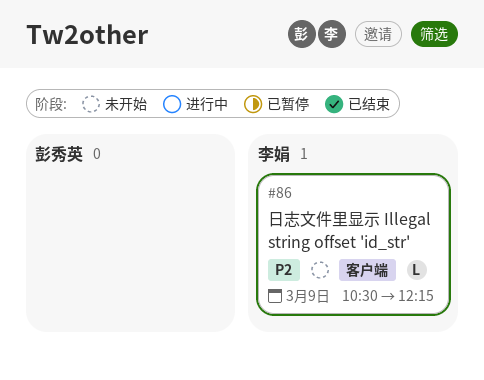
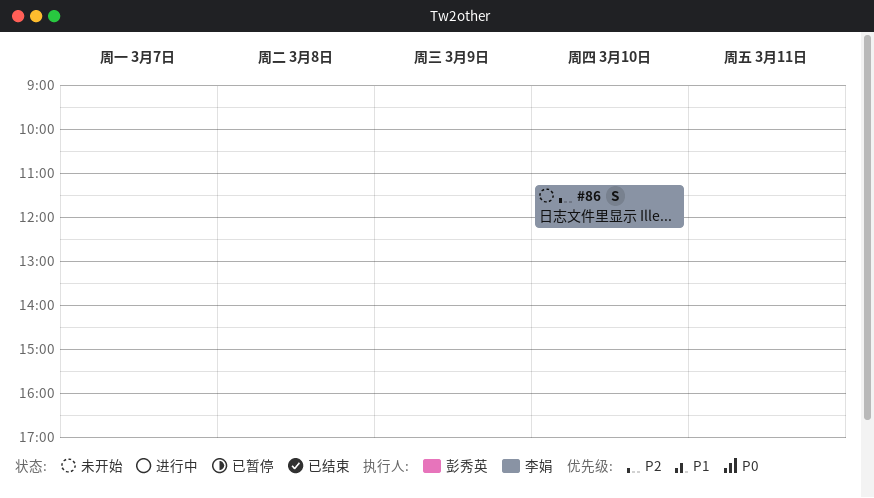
#86, estimate: L -> S
#86, day: Mar 9 -> Mar 10
#86, begins: 10:30 -> 11:15

